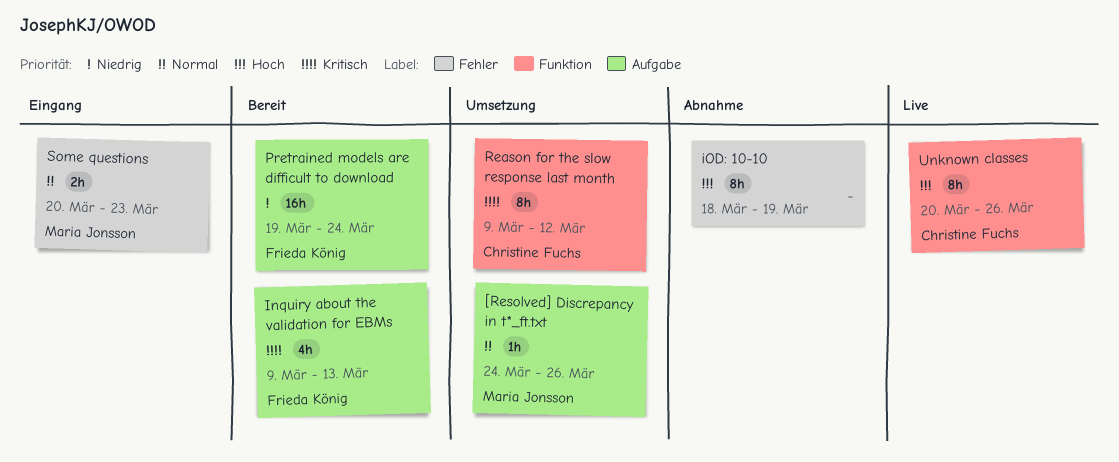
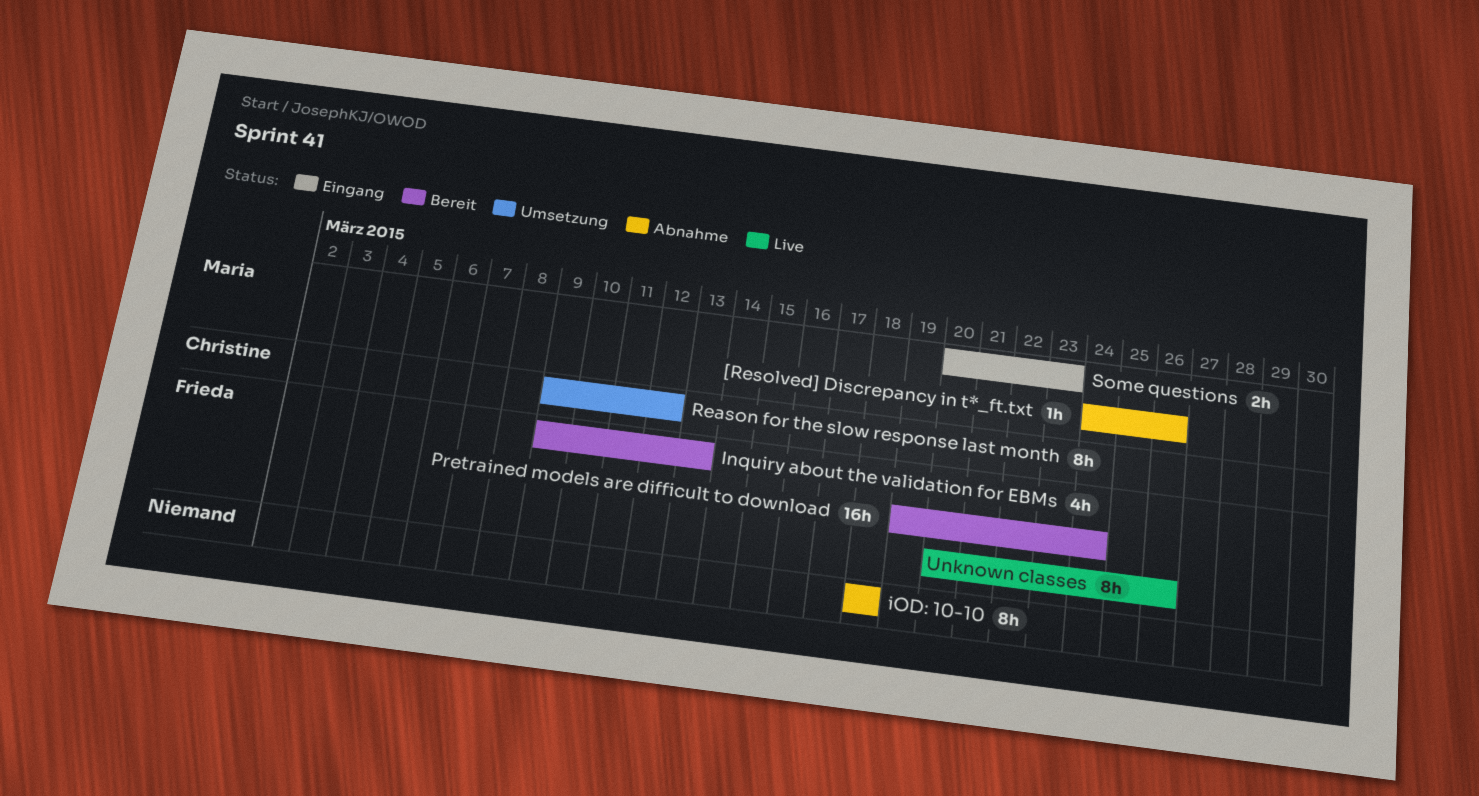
[Resolved] Discrepancy in t*_ft.txt, status: Umsetzung -> Abnahme
iOD: 10-10, due: Mar 19 -> Mar 18
Unknown classes, owner: Christine Fuchs -> Frieda König

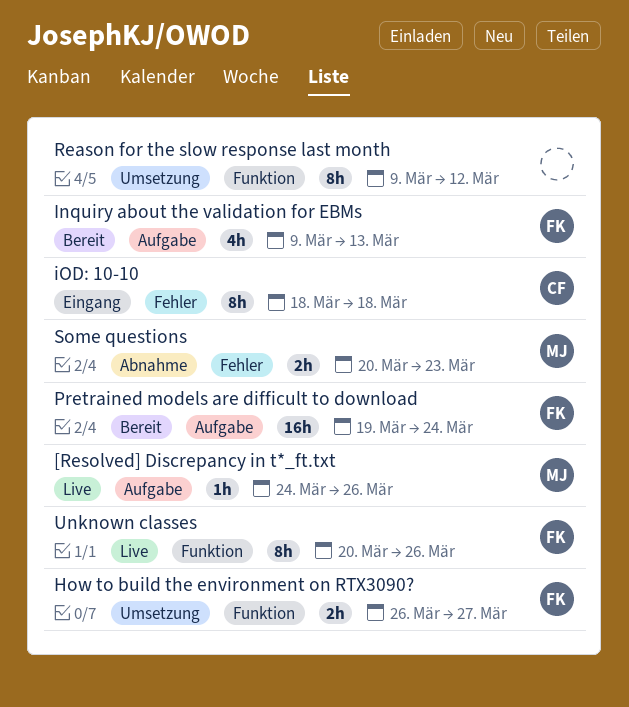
[Resolved] Discrepancy in t*_ft.txt, status: Abnahme -> Live
How to build the environment on RTX3090?: none -> present
iOD: 10-10, status: Abnahme -> Eingang
iOD: 10-10, owner: none -> Christine
Reason for the slow response last month, owner: Christine -> none
Some questions, status: Eingang -> Abnahme

